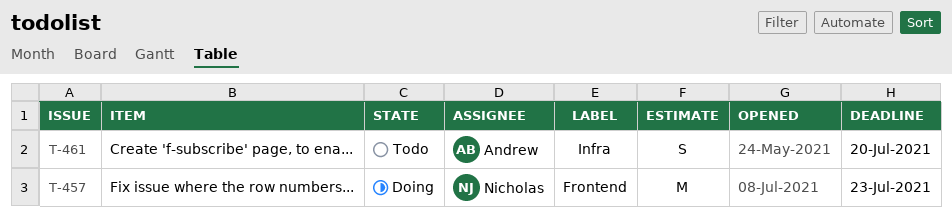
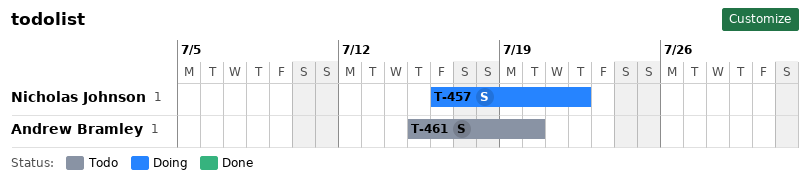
T-457, estimate: M -> S
T-457, due: Jul 23 -> Jul 22

